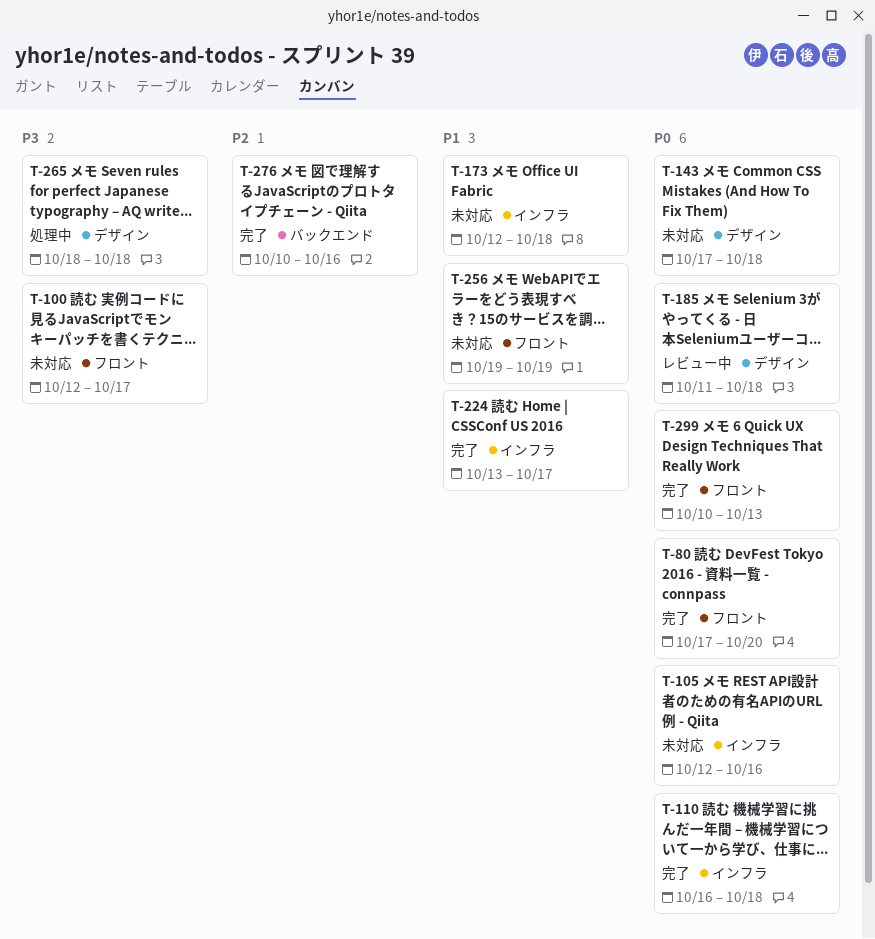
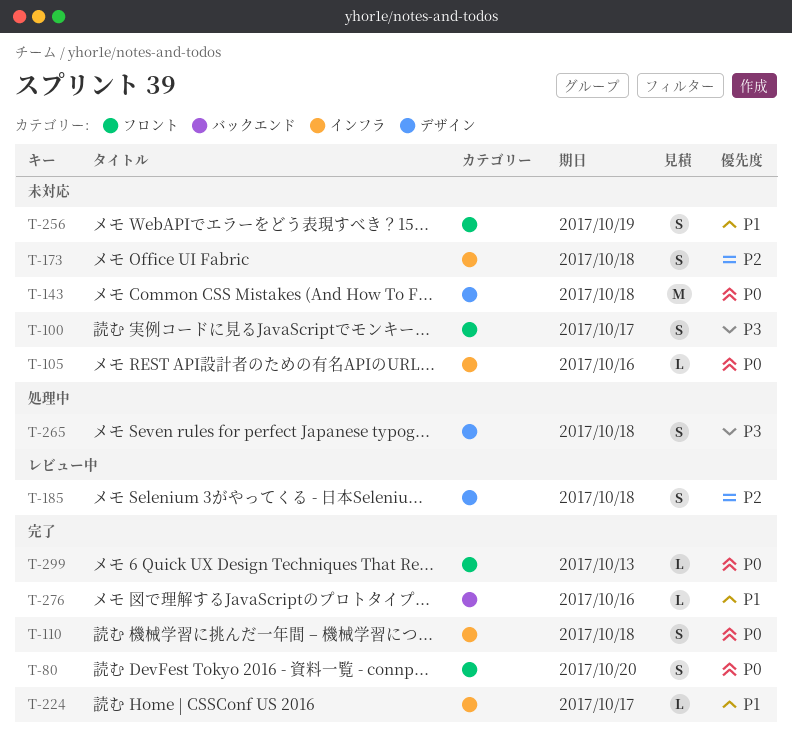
T-173, priority: P1 -> P2
T-185, priority: P0 -> P2
T-276, priority: P2 -> P1

